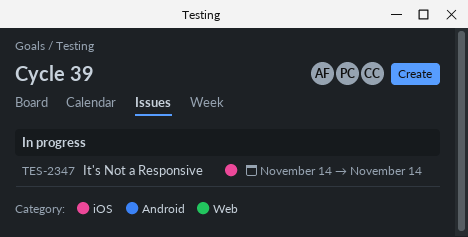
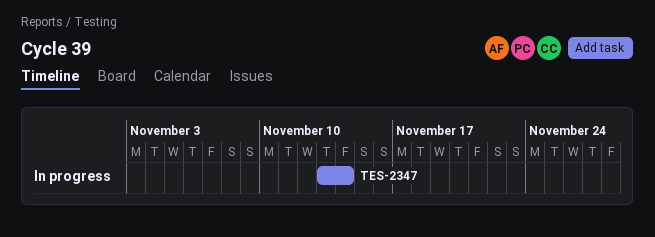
TES-2347, start: Nov 14 -> Nov 13

